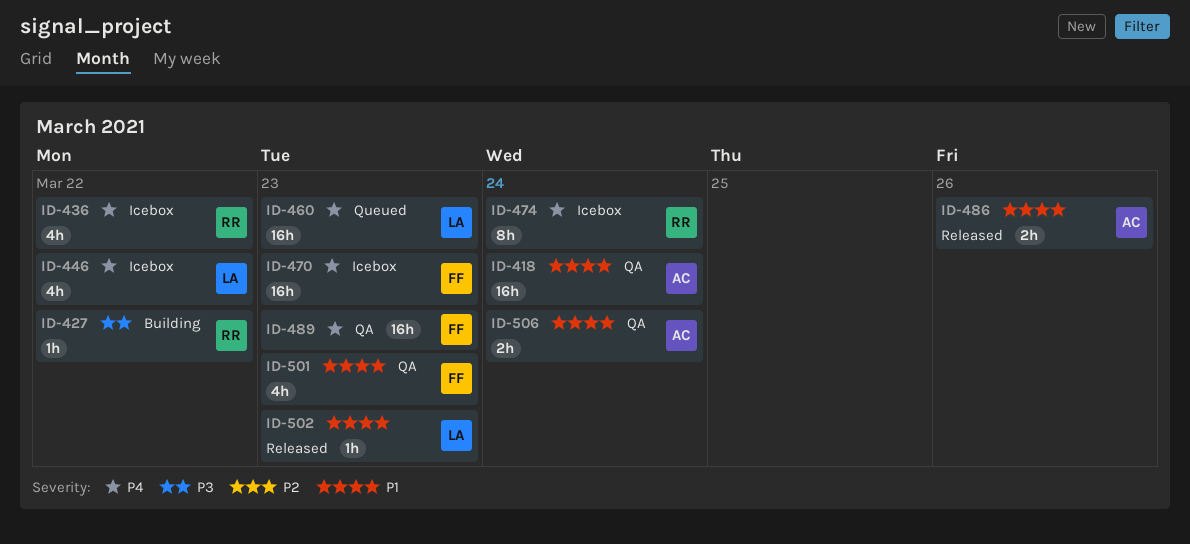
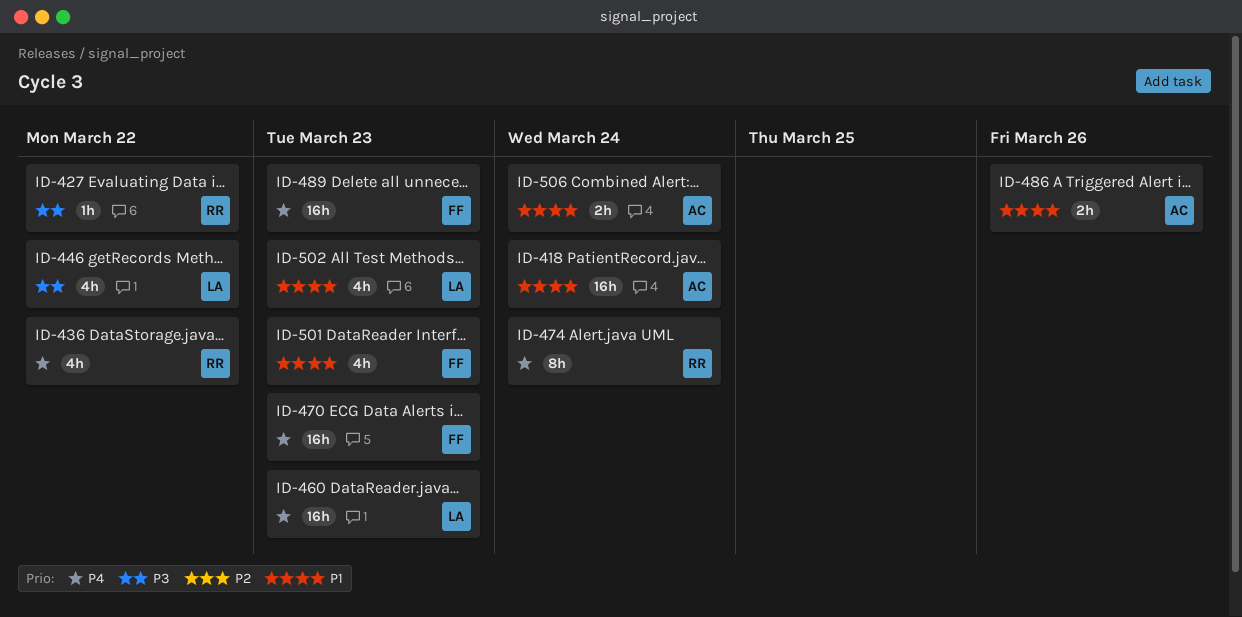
ID-446, priority: P4 -> P3
ID-502, estimate: 1h -> 4h

